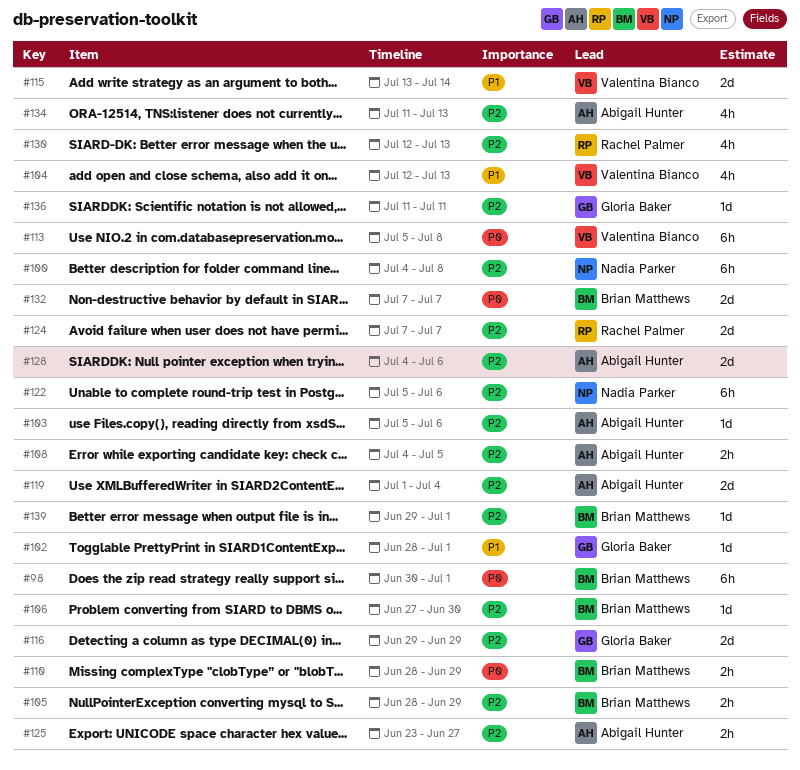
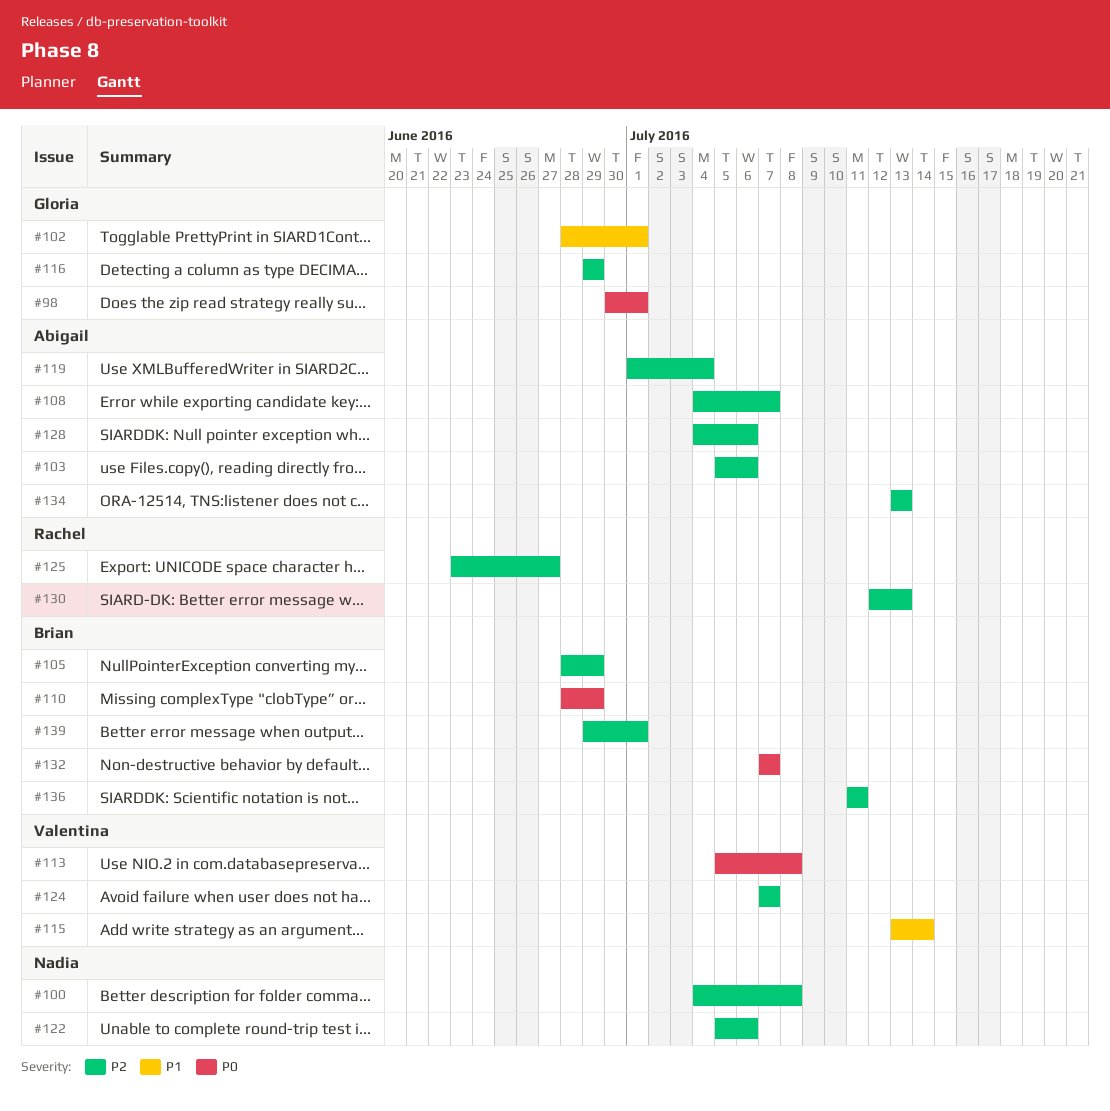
#98, owner: Brian Matthews -> Gloria Baker
#104: present -> none
#106: present -> none
#108, due: Jul 5 -> Jul 7
#124, owner: Rachel Palmer -> Valentina Bianco
#125, owner: Abigail Hunter -> Rachel Palmer
#134, start: Jul 11 -> Jul 13
#136, owner: Gloria Baker -> Brian Matthews

